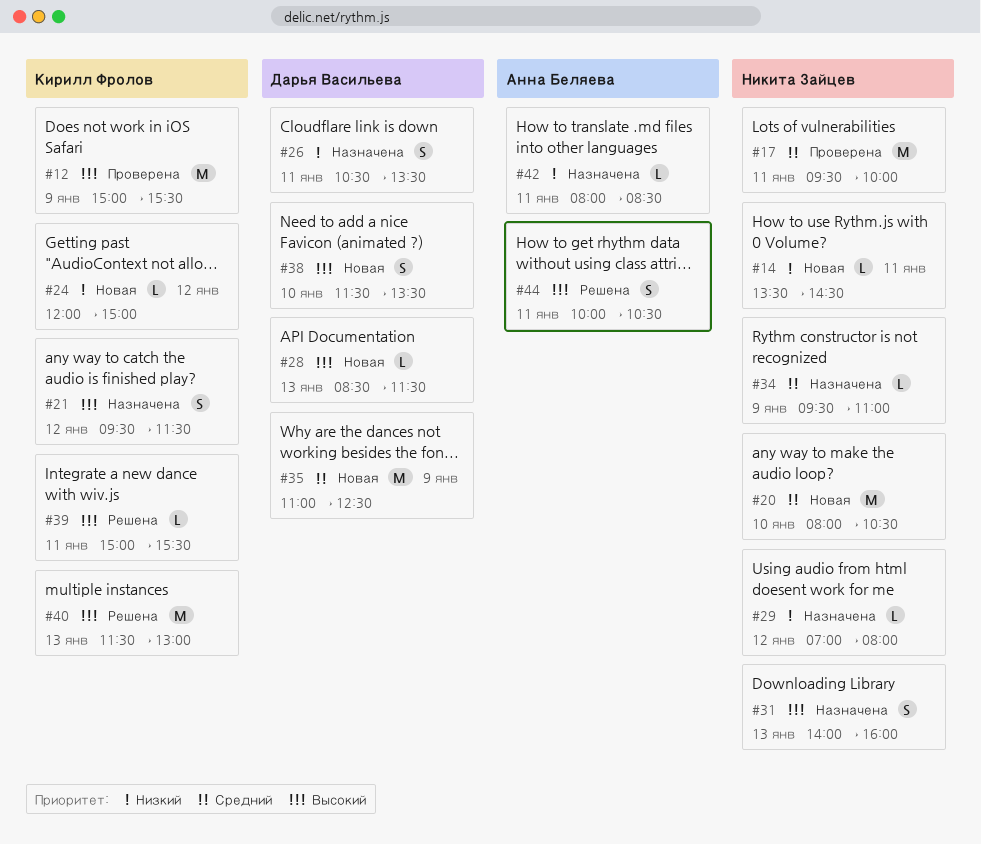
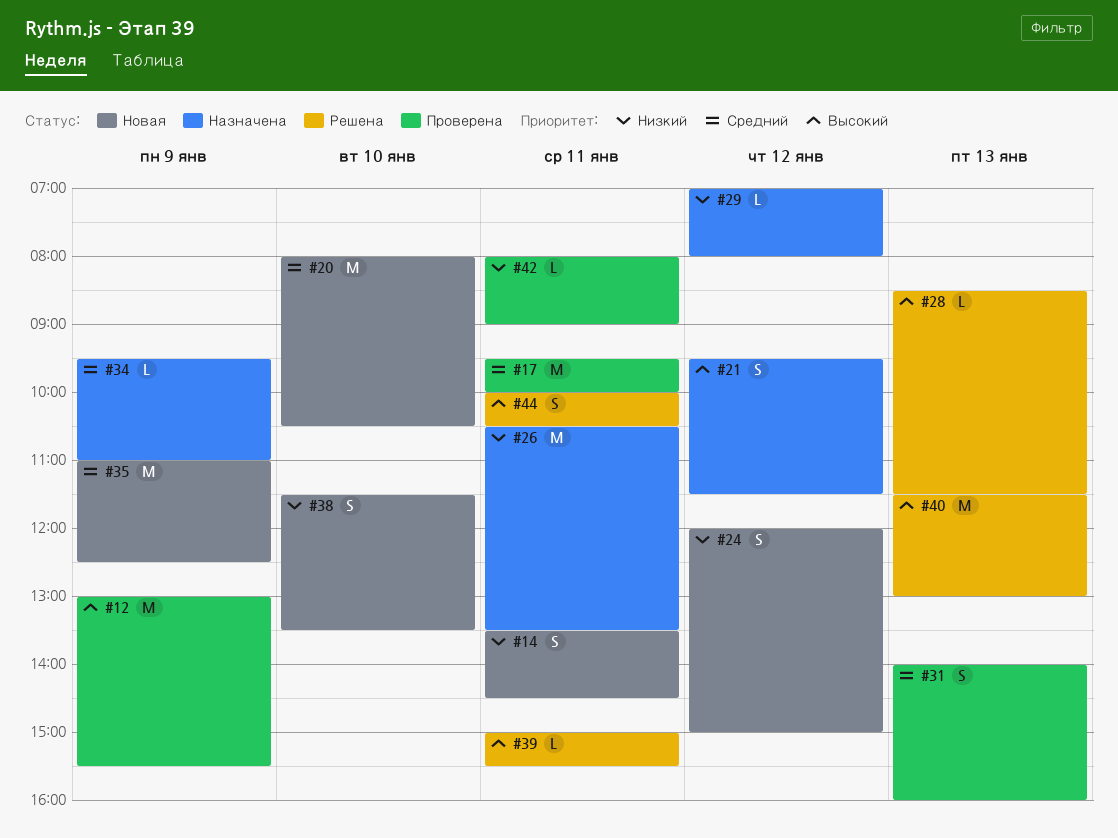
#12, begins: 15:00 -> 13:00
#14, estimate: L -> S
#24, estimate: L -> S
#26, estimate: S -> M
#28, status: Новая -> Решена
#31, status: Назначена -> Проверена
#31, priority: Высокий -> Средний
#38, priority: Высокий -> Низкий
#42, status: Назначена -> Проверена
#42, ends: 08:30 -> 09:00

